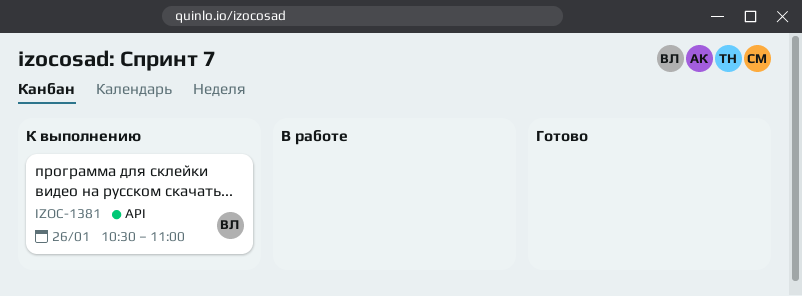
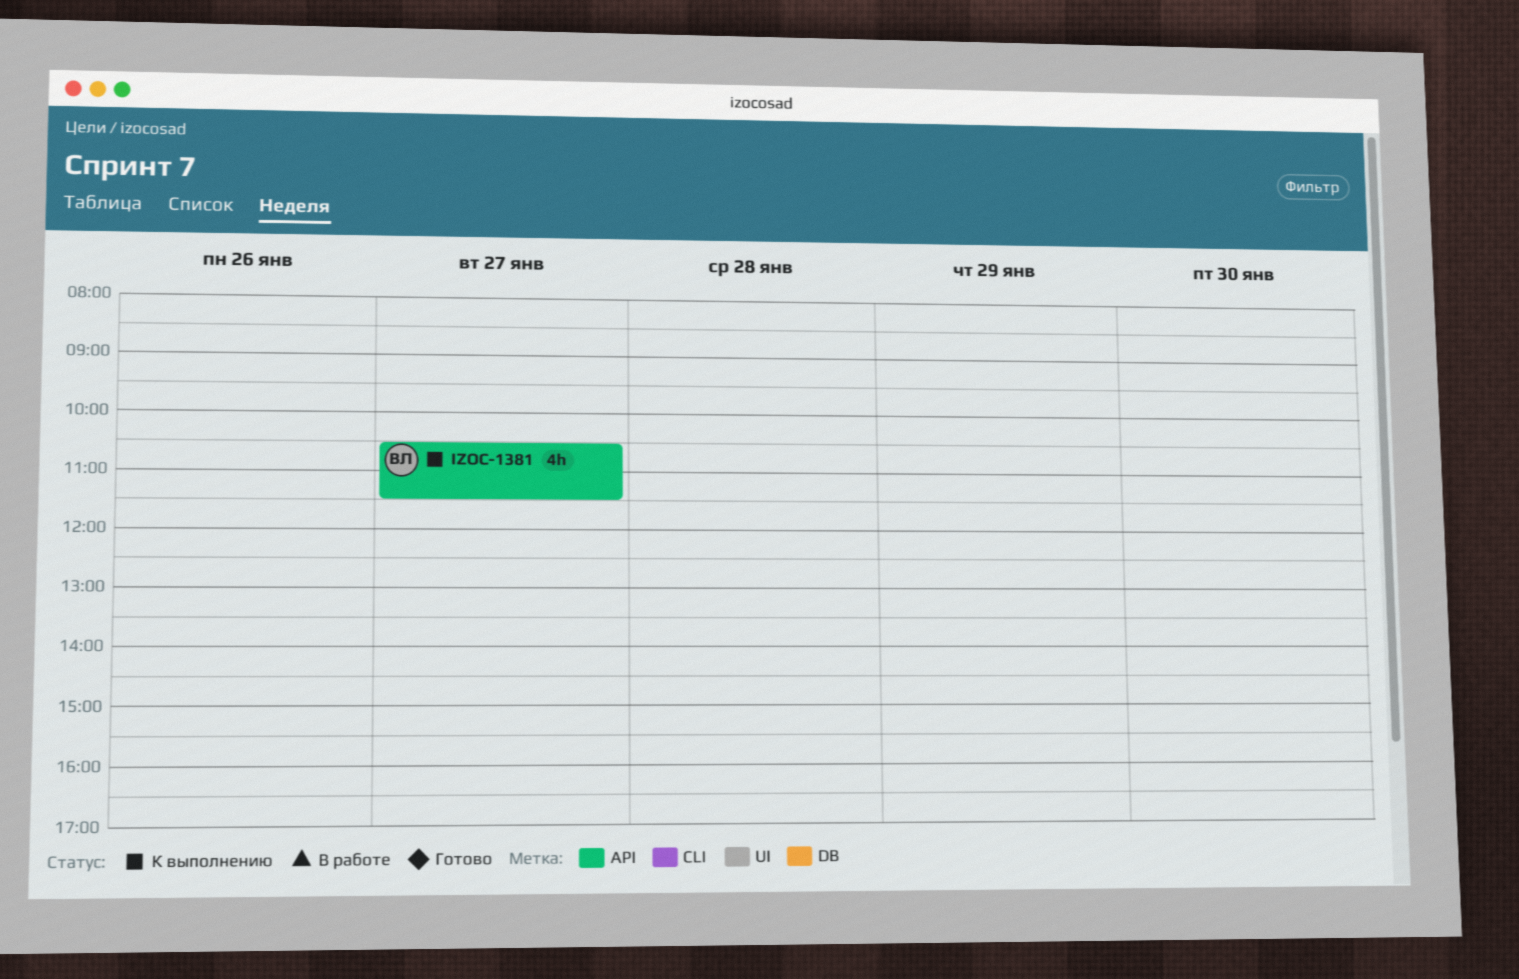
IZOC-1381, day: Jan 26 -> Jan 27
IZOC-1381, ends: 11:00 -> 11:30

